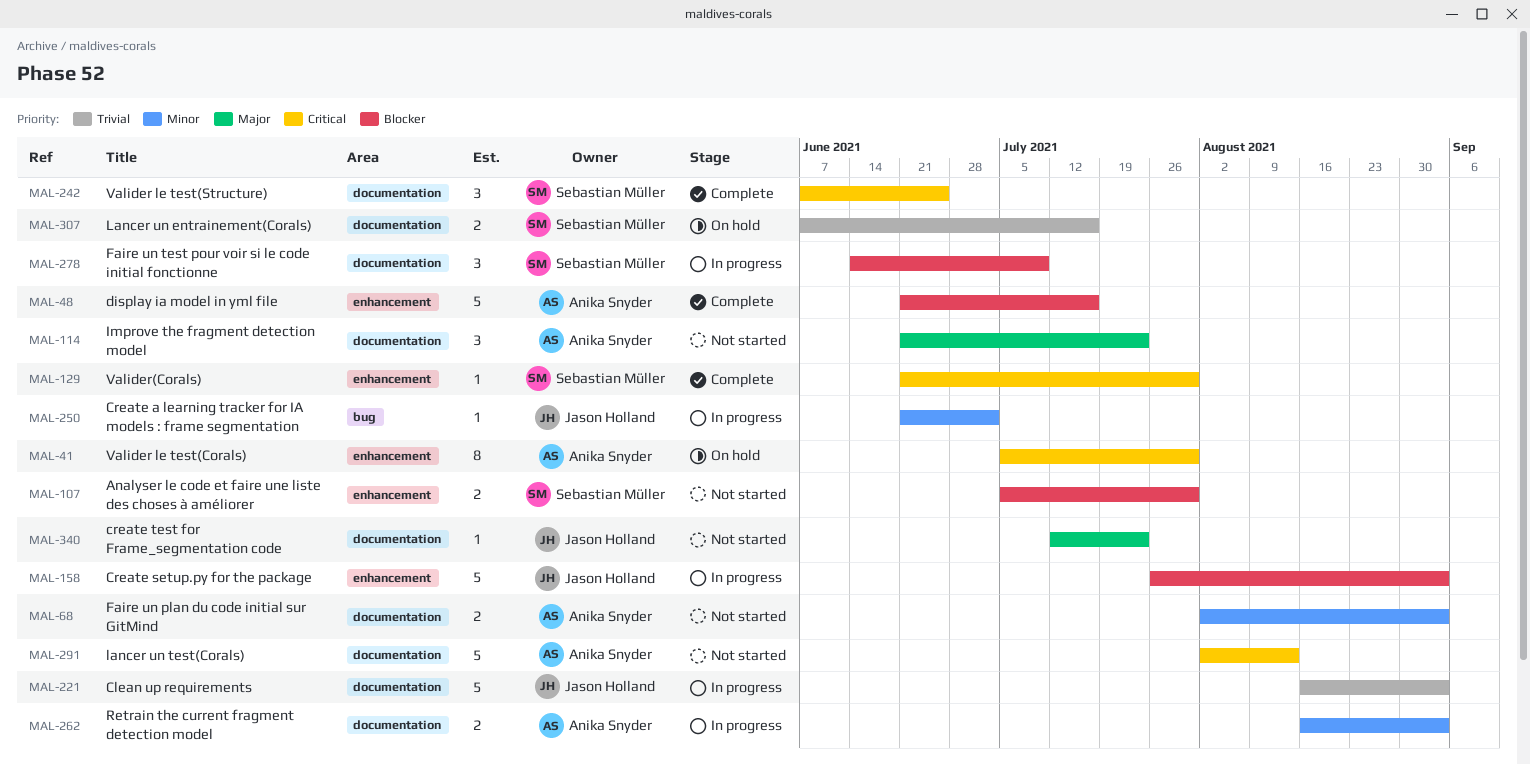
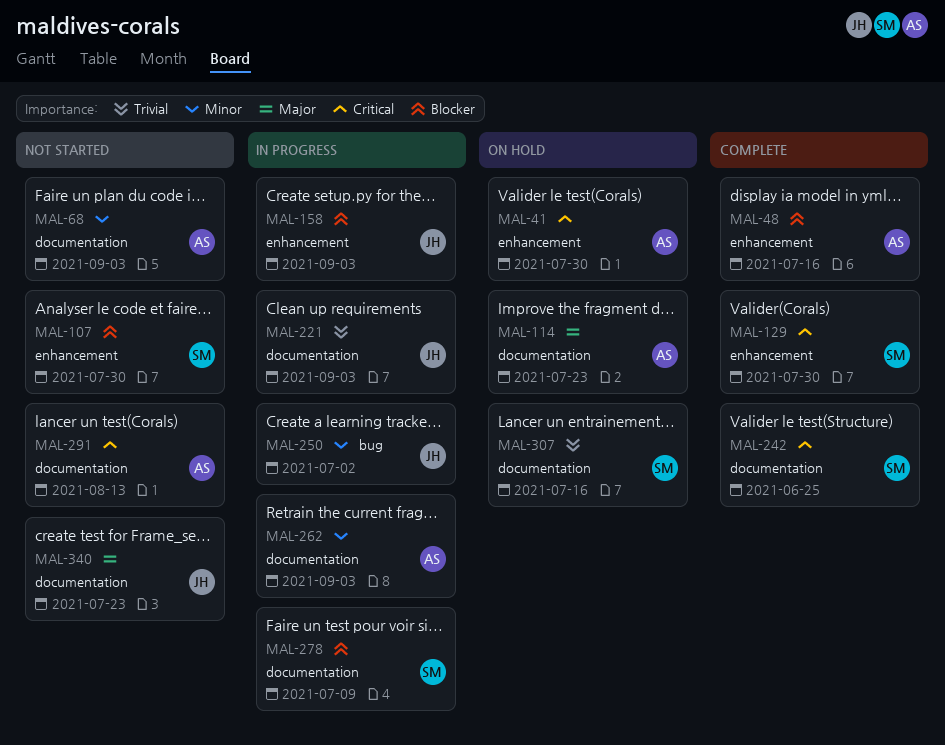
MAL-114, status: Not started -> On hold

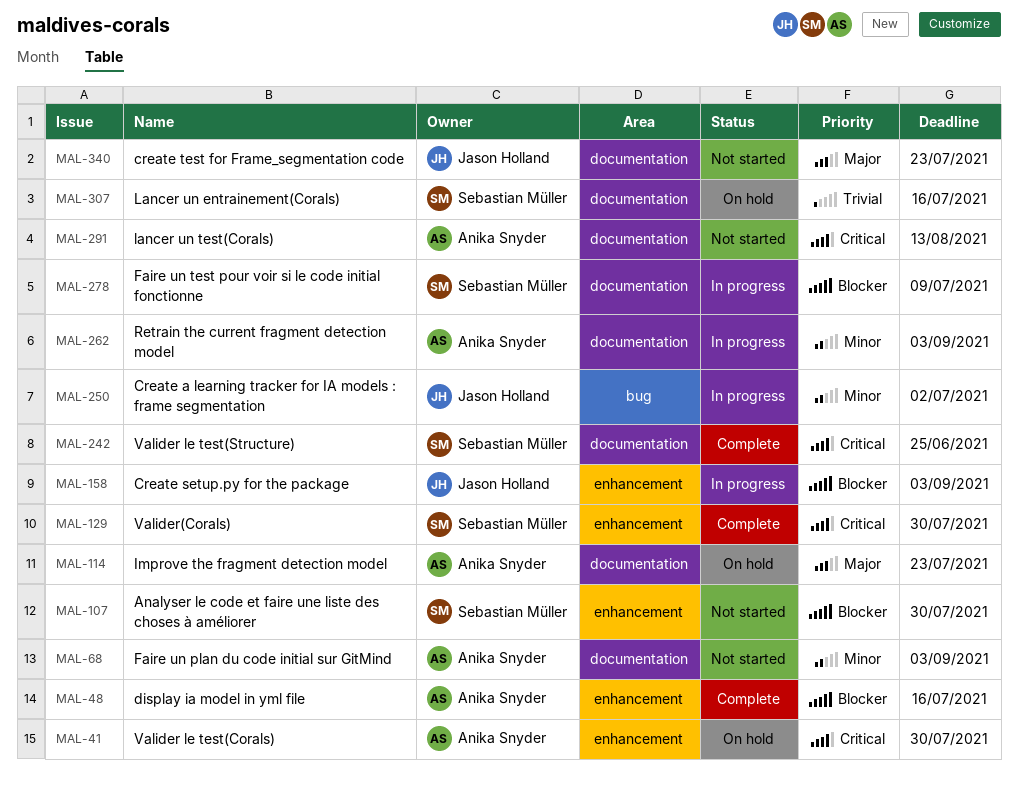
MAL-221: present -> none

